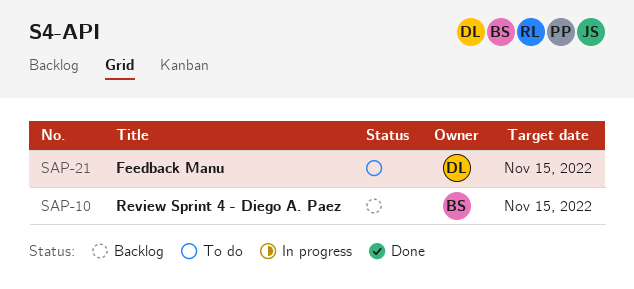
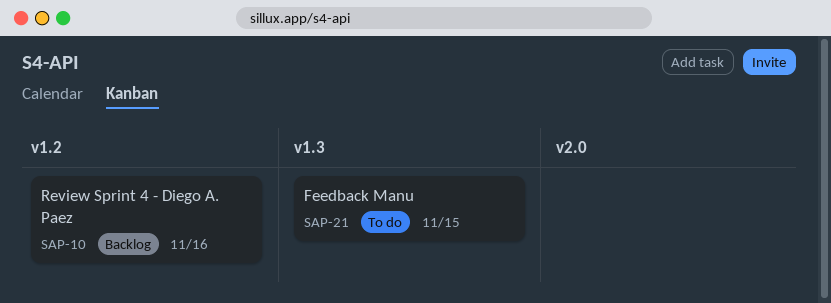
SAP-10, due: Nov 15 -> Nov 16

